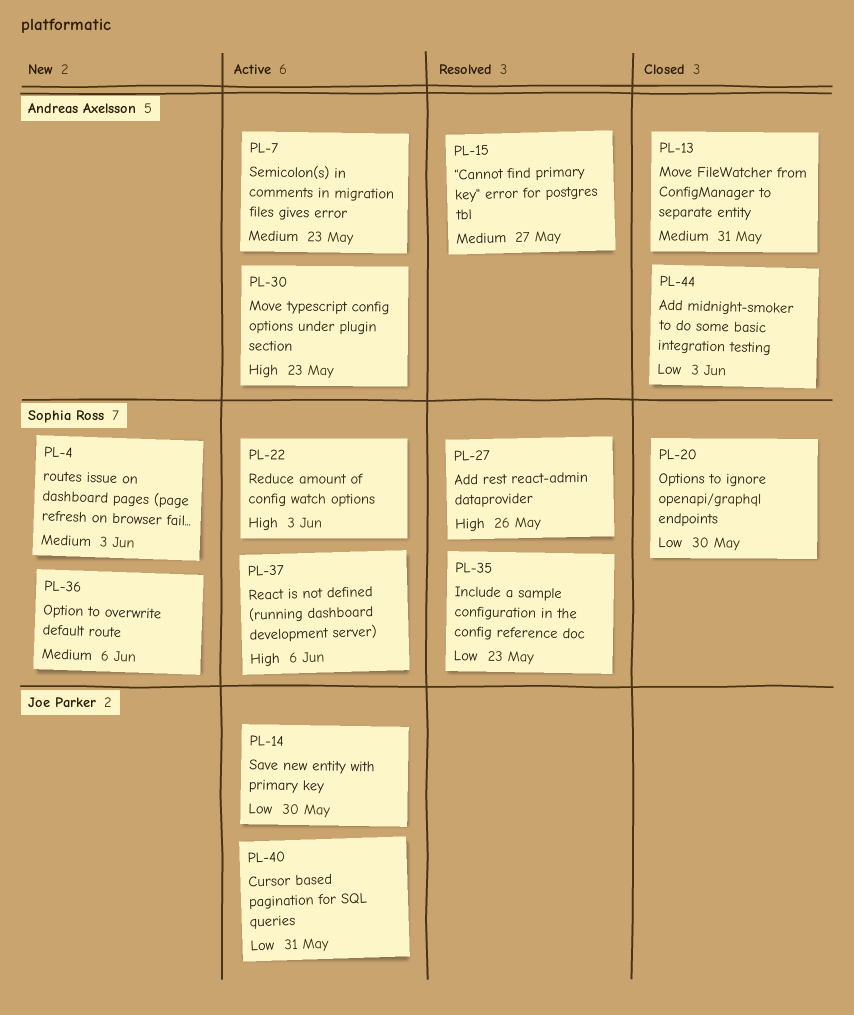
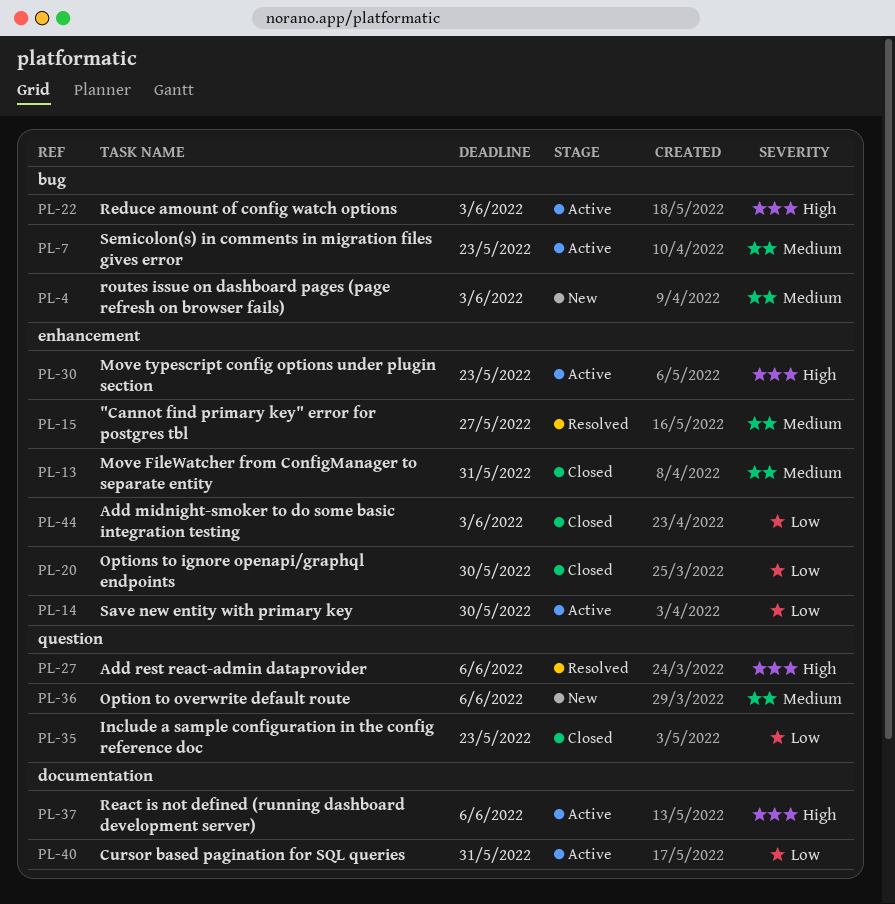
PL-27, due: May 26 -> Jun 6
PL-35, status: Resolved -> Closed

